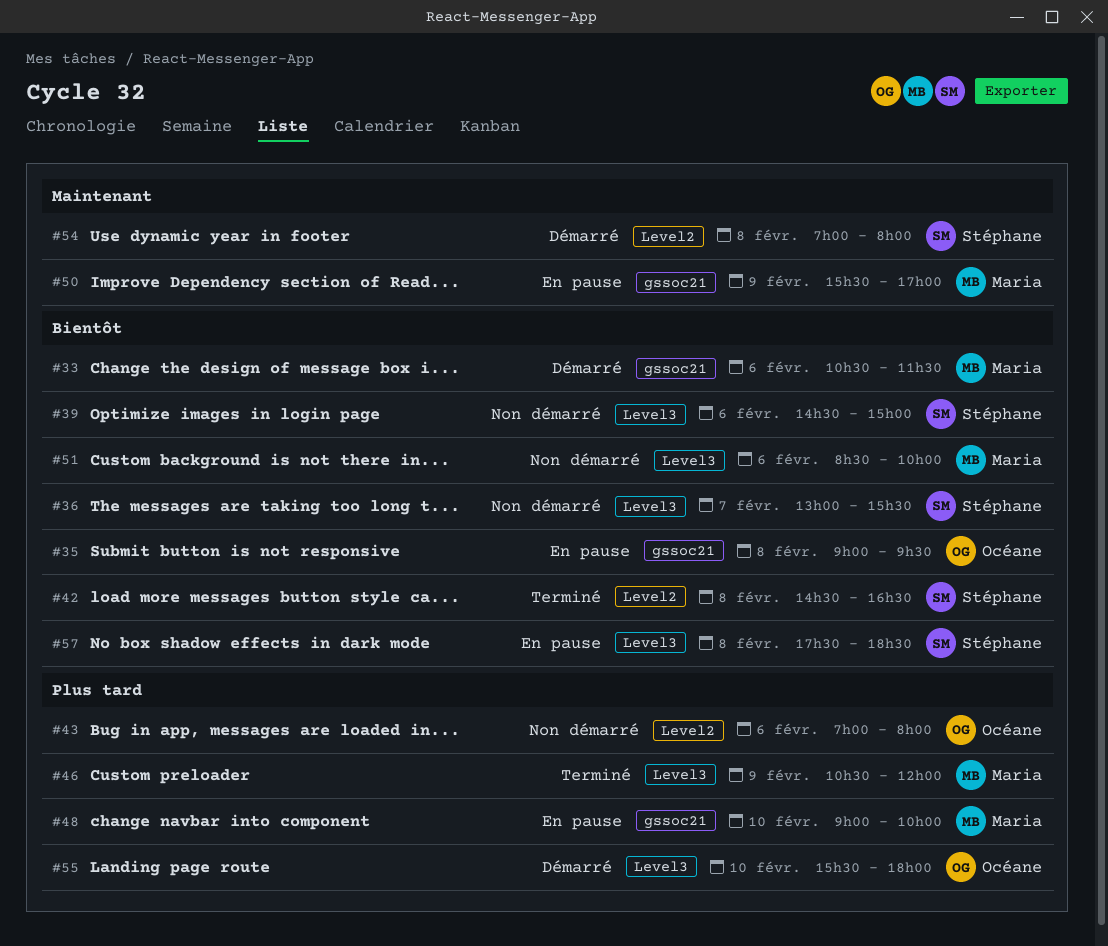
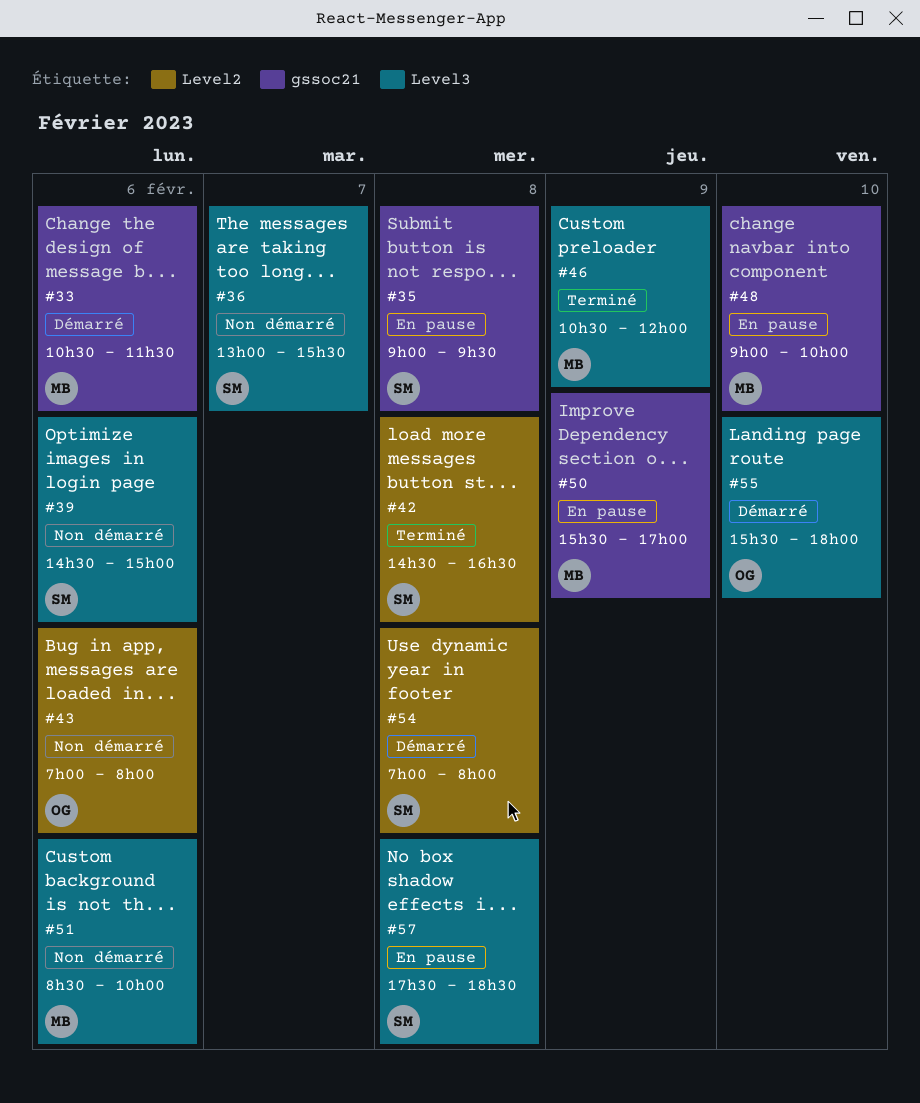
#35, owner: Océane -> Stéphane

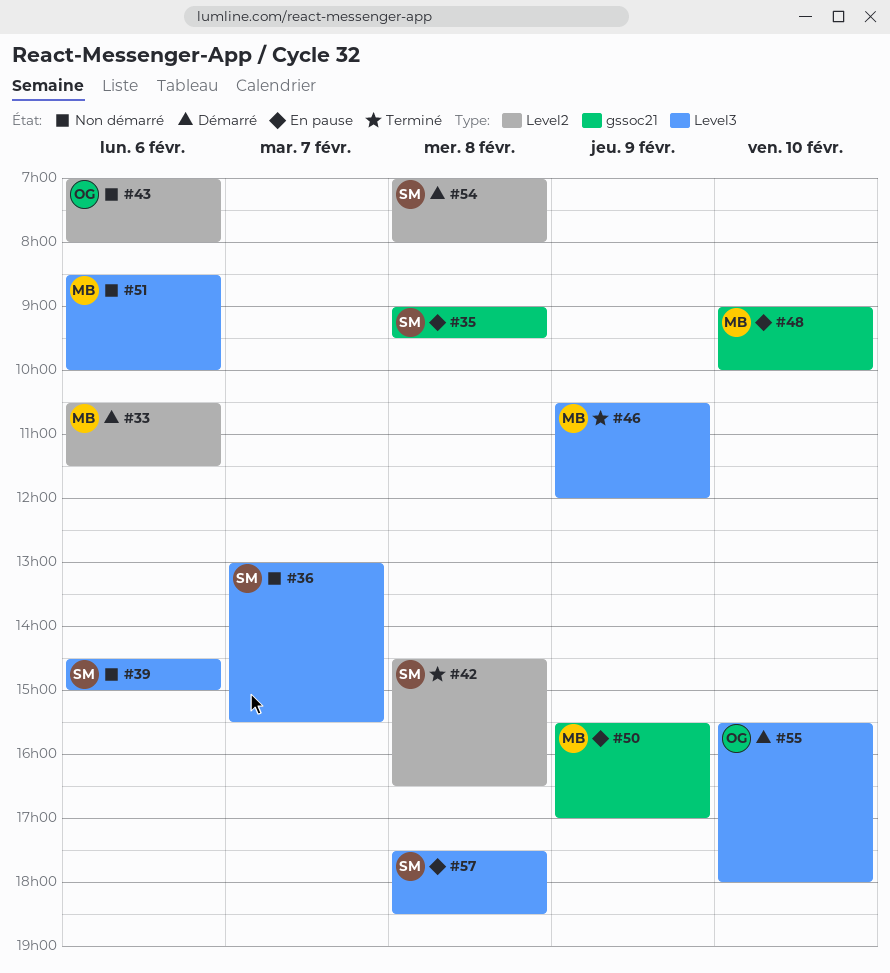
#33, label: gssoc21 -> Level2

